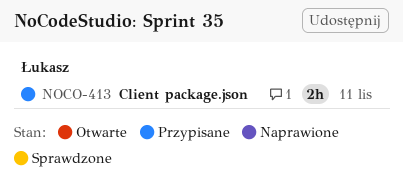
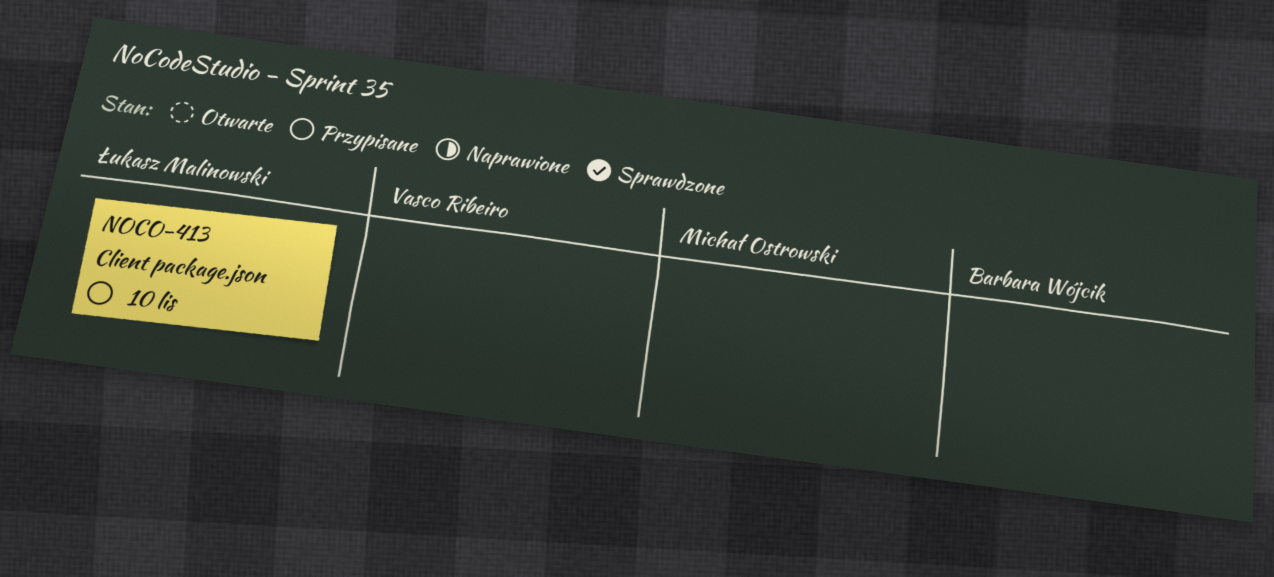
NOCO-413, due: Nov 11 -> Nov 10

